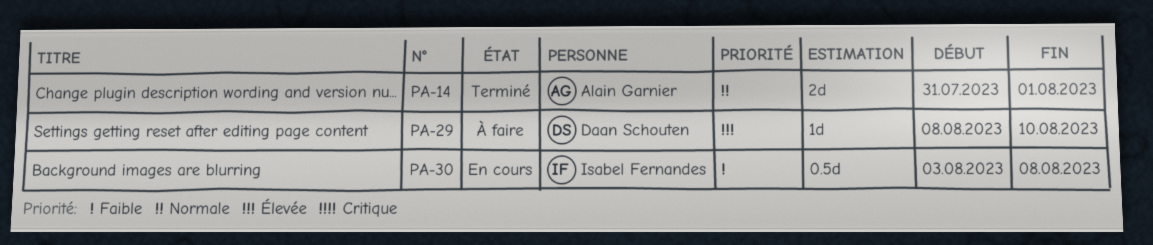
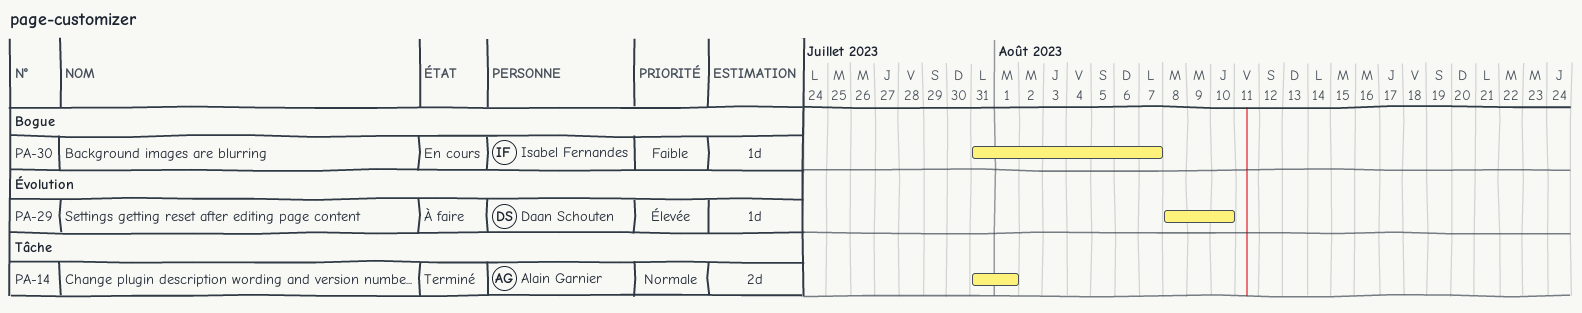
PA-30, estimate: 0.5d -> 1d
PA-30, start: Aug 3 -> Jul 31
PA-30, due: Aug 8 -> Aug 7

